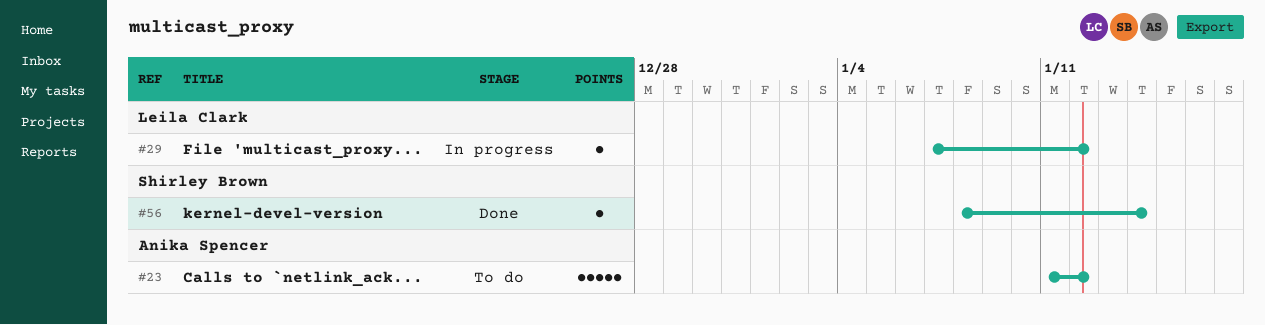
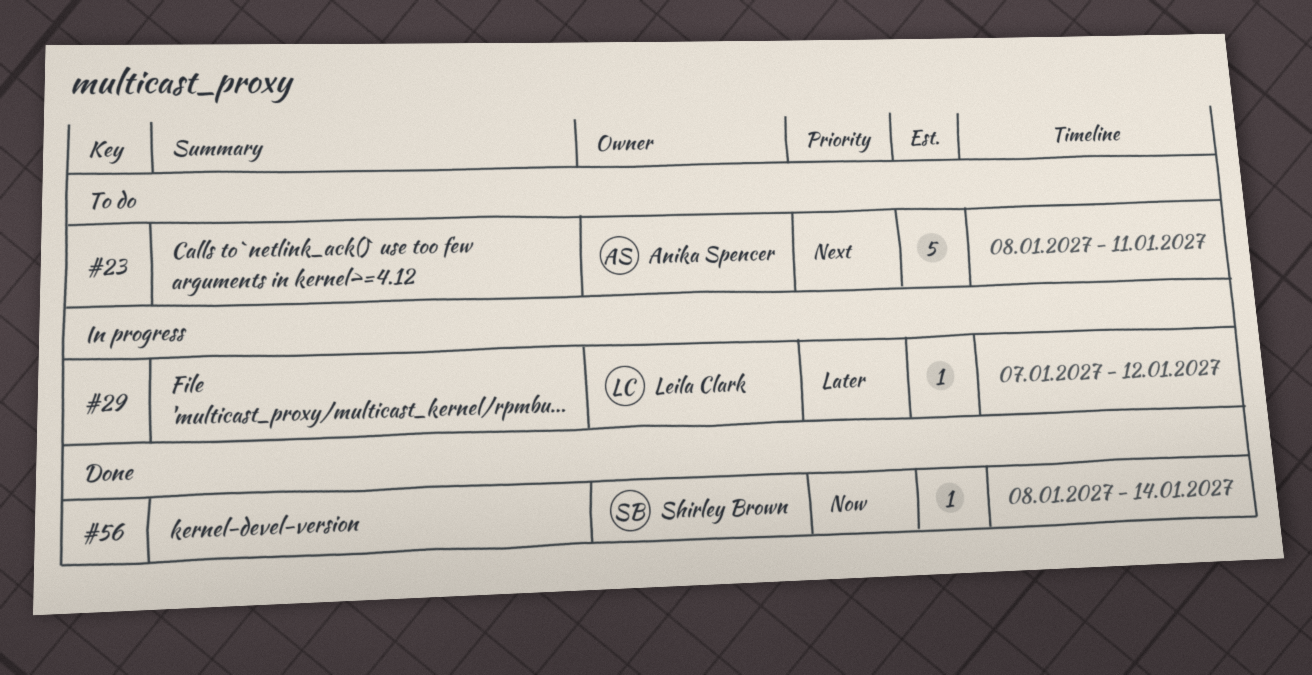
#23, start: Jan 11 -> Jan 8
#23, due: Jan 12 -> Jan 11

